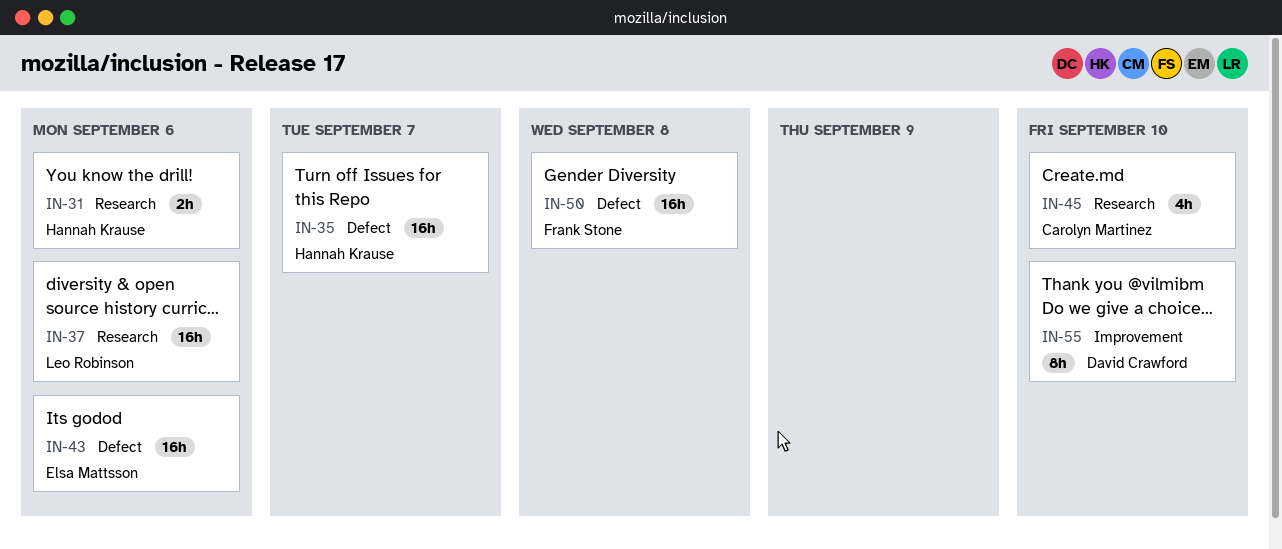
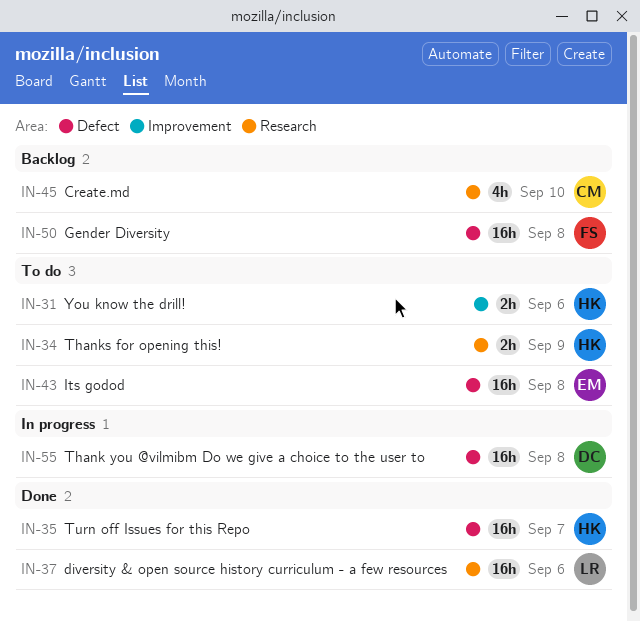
IN-31, label: Research -> Improvement
IN-34: none -> present
IN-43, due: Sep 6 -> Sep 8
IN-55, label: Improvement -> Defect
IN-55, estimate: 8h -> 16h
IN-55, due: Sep 10 -> Sep 8

